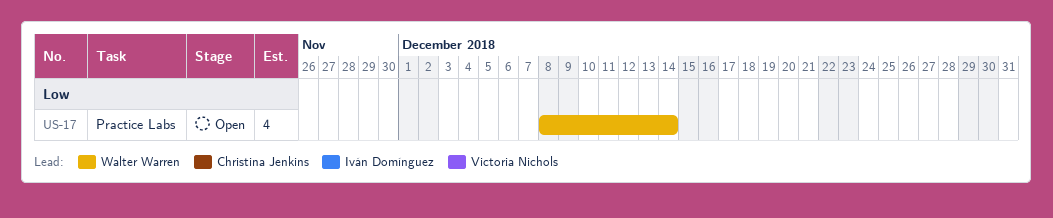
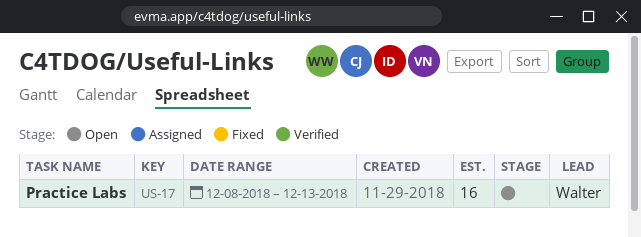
US-17, estimate: 4 -> 16
US-17, due: Dec 14 -> Dec 13

